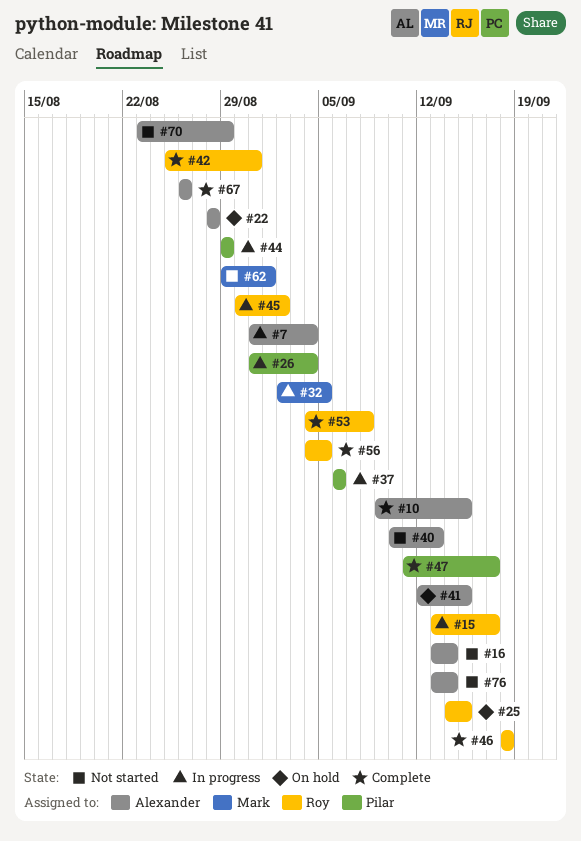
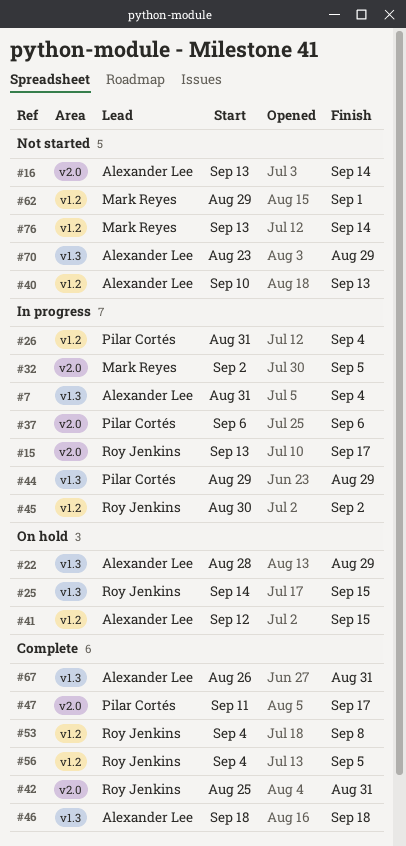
#10: present -> none
#22, due: Aug 28 -> Aug 29
#46, owner: Roy Jenkins -> Alexander Lee
#67, due: Aug 26 -> Aug 31
#76, owner: Alexander Lee -> Mark Reyes

